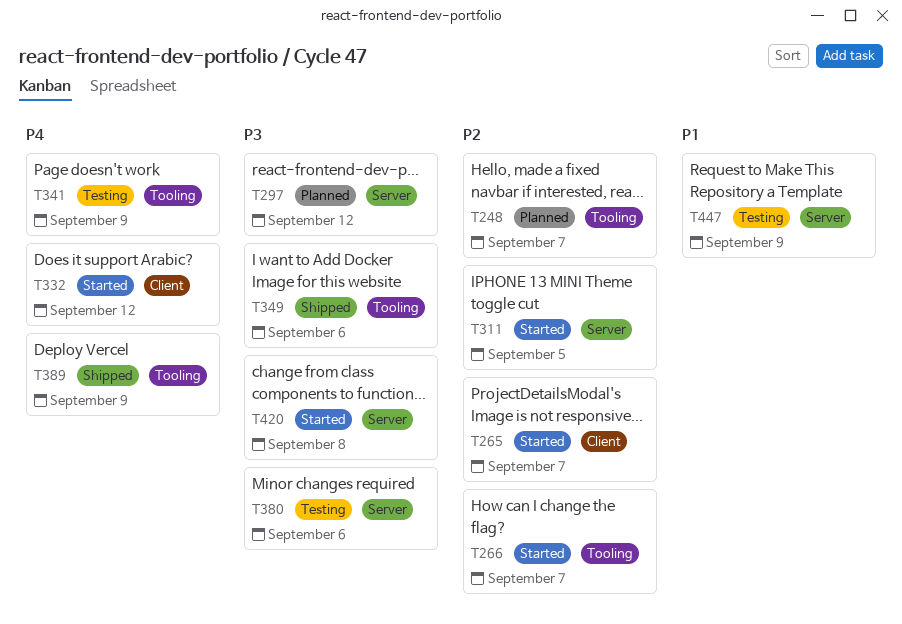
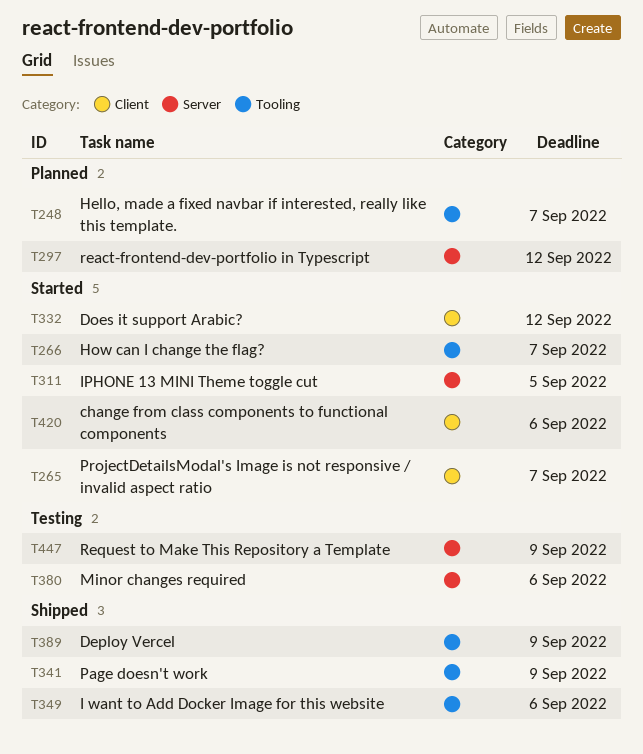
T341, status: Testing -> Shipped
T420, label: Server -> Client
T420, due: Sep 8 -> Sep 6

